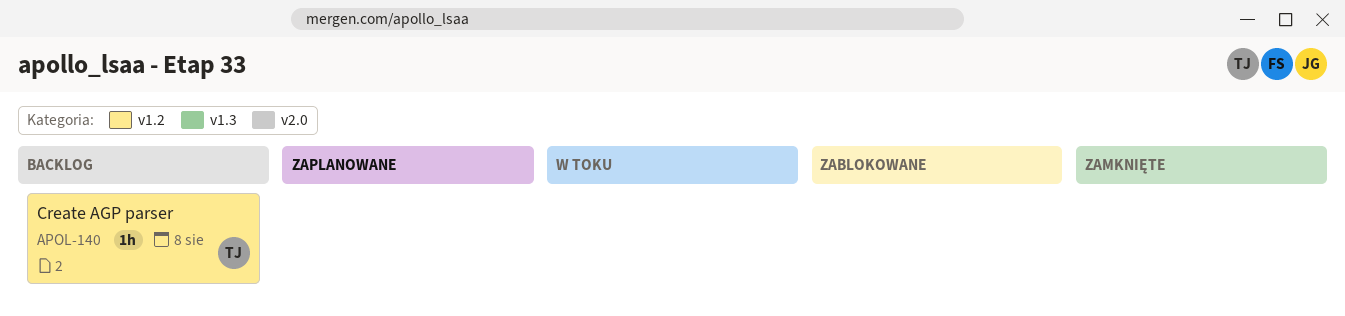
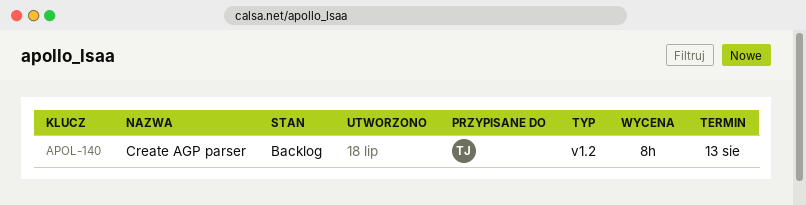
APOL-140, estimate: 1h -> 8h
APOL-140, due: Aug 8 -> Aug 13

